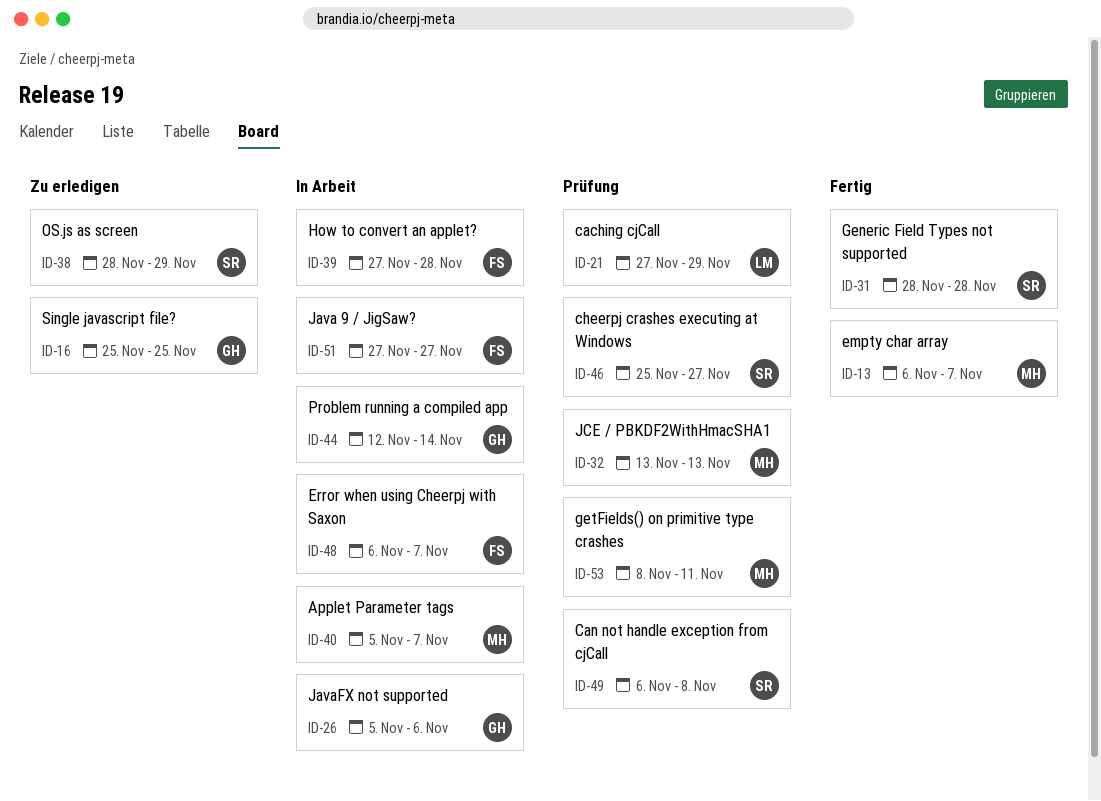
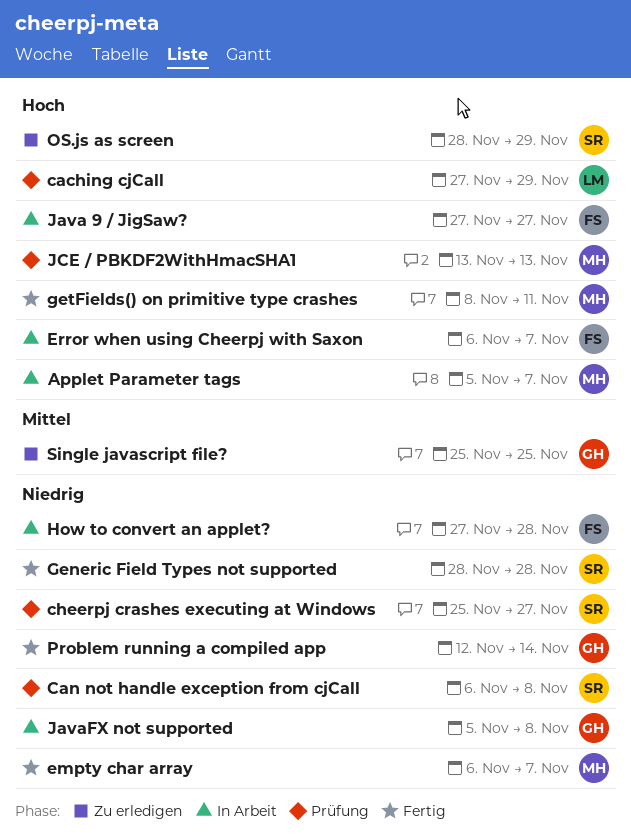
getFields() on primitive type crashes, status: Prüfung -> Fertig
JavaFX not supported, due: Nov 6 -> Nov 8
Problem running a compiled app, status: In Arbeit -> Fertig

